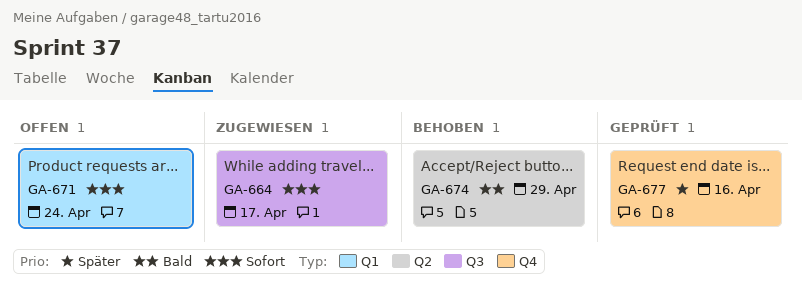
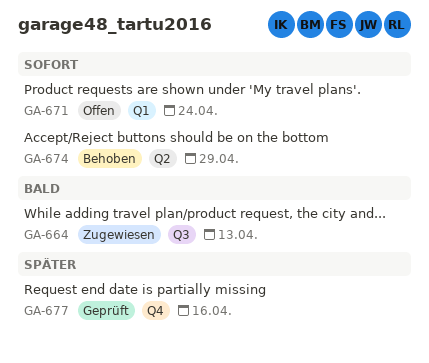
GA-664, priority: Sofort -> Bald
GA-664, due: Apr 17 -> Apr 13
GA-674, priority: Bald -> Sofort

